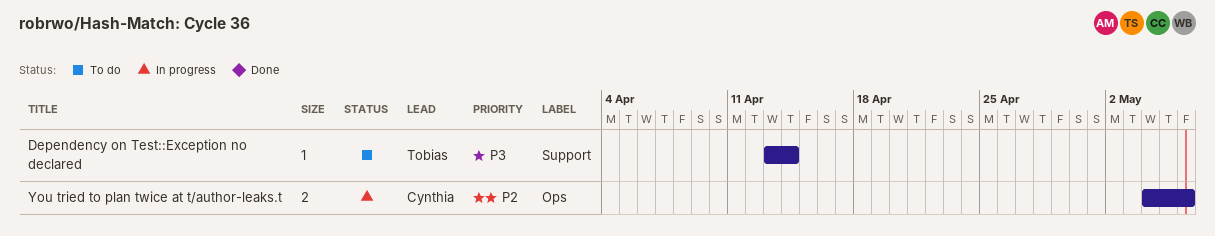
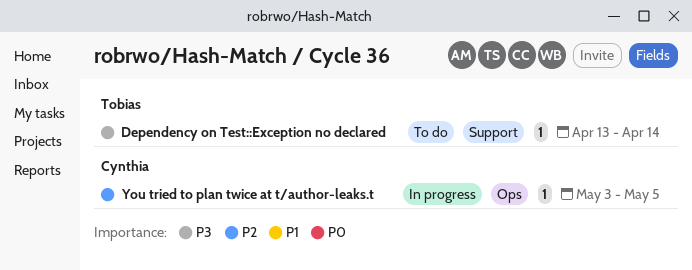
You tried to plan twice at t/author-leaks.t, estimate: 2 -> 1
You tried to plan twice at t/author-leaks.t, start: May 4 -> May 3
You tried to plan twice at t/author-leaks.t, due: May 6 -> May 5

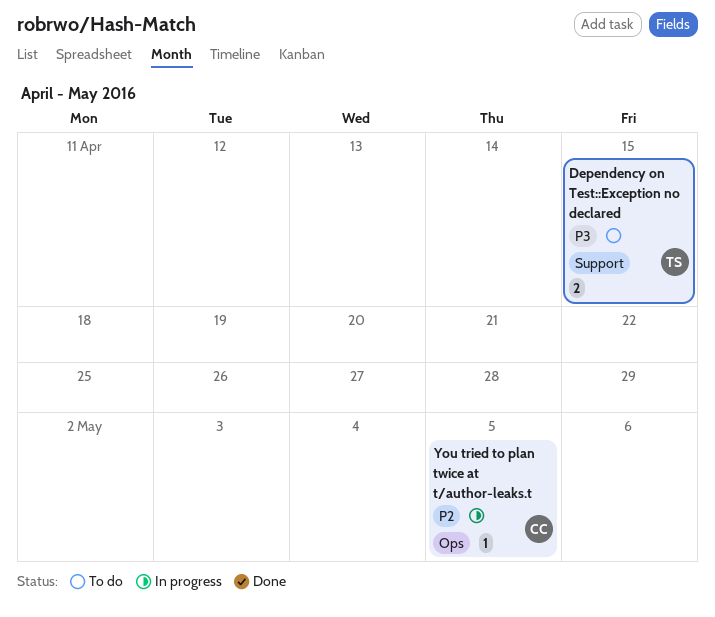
Dependency on Test::Exception no declared, estimate: 1 -> 2
Dependency on Test::Exception no declared, due: Apr 14 -> Apr 15

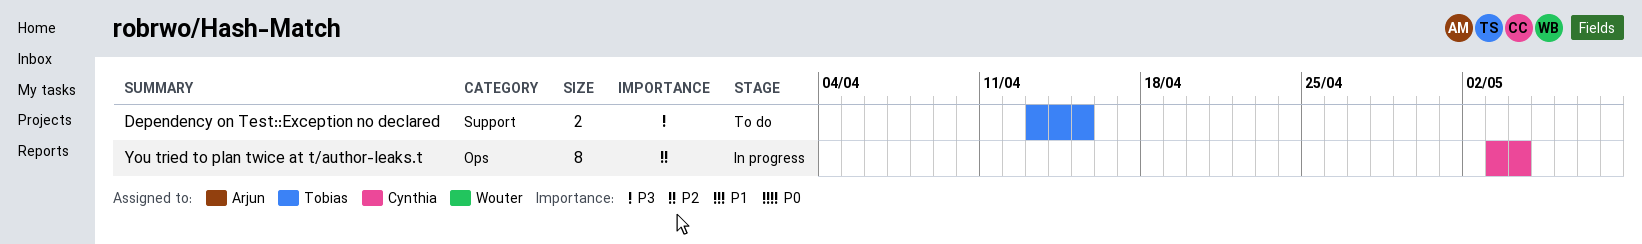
You tried to plan twice at t/author-leaks.t, estimate: 1 -> 8
You tried to plan twice at t/author-leaks.t, due: May 5 -> May 4

